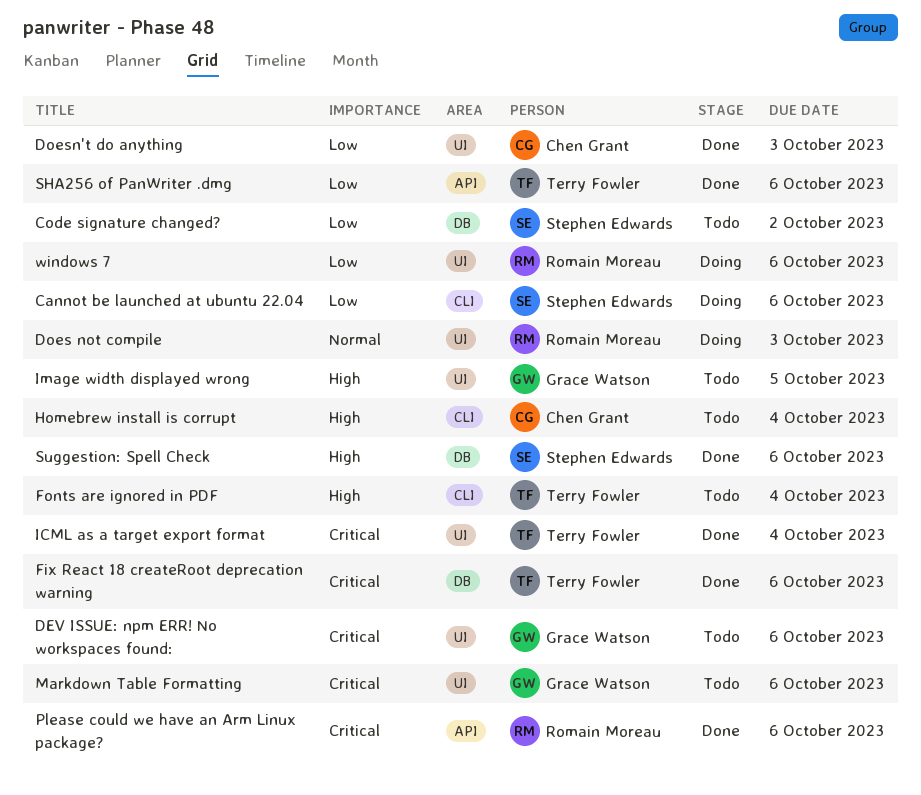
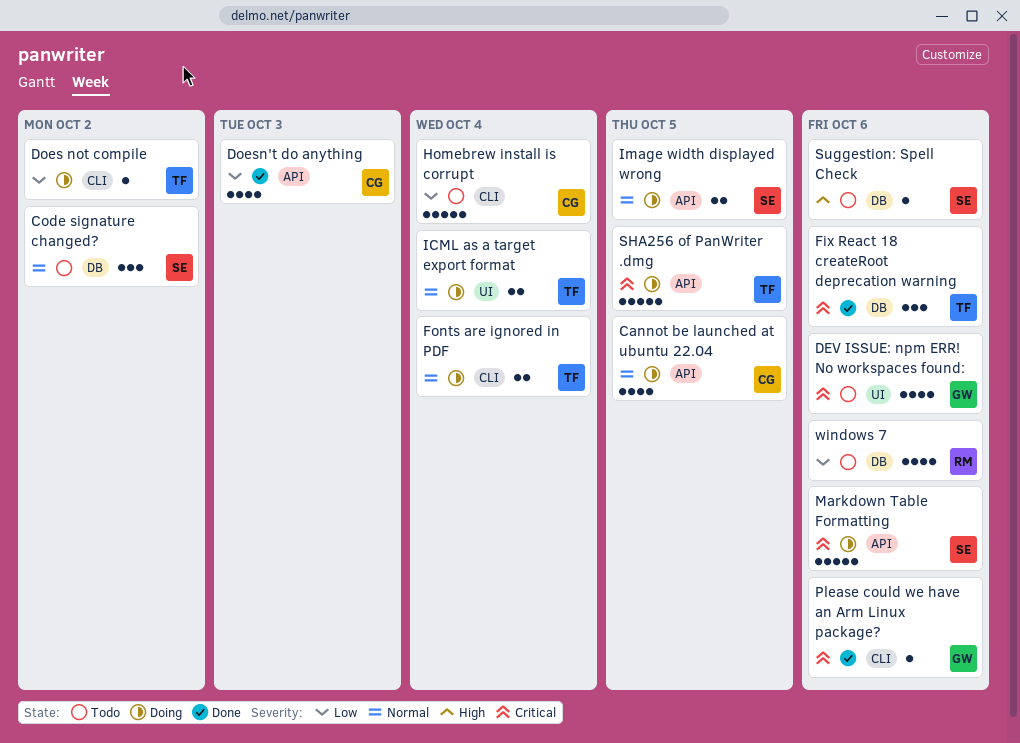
Cannot be launched at ubuntu 22.04, owner: Stephen Edwards -> Chen Grant
Cannot be launched at ubuntu 22.04, priority: Low -> Normal
Cannot be launched at ubuntu 22.04, label: CLI -> API
Cannot be launched at ubuntu 22.04, due: Oct 6 -> Oct 5
Code signature changed?, priority: Low -> Normal
Does not compile, owner: Romain Moreau -> Terry Fowler
Does not compile, priority: Normal -> Low
Does not compile, label: UI -> CLI
Does not compile, due: Oct 3 -> Oct 2
Doesn't do anything, label: UI -> API
Fonts are ignored in PDF, status: Todo -> Doing
Fonts are ignored in PDF, priority: High -> Normal
Homebrew install is corrupt, priority: High -> Low
ICML as a target export format, status: Done -> Doing
ICML as a target export format, priority: Critical -> Normal
Image width displayed wrong, status: Todo -> Doing
Image width displayed wrong, owner: Grace Watson -> Stephen Edwards
Image width displayed wrong, priority: High -> Normal
Image width displayed wrong, label: UI -> API
Markdown Table Formatting, status: Todo -> Doing
Markdown Table Formatting, owner: Grace Watson -> Stephen Edwards
Markdown Table Formatting, label: UI -> API
Please could we have an Arm Linux package?, owner: Romain Moreau -> Grace Watson
Please could we have an Arm Linux package?, label: API -> CLI
SHA256 of PanWriter .dmg, status: Done -> Doing
SHA256 of PanWriter .dmg, priority: Low -> Critical
SHA256 of PanWriter .dmg, due: Oct 6 -> Oct 5
Suggestion: Spell Check, status: Done -> Todo
windows 7, status: Doing -> Todo
windows 7, label: UI -> DB

